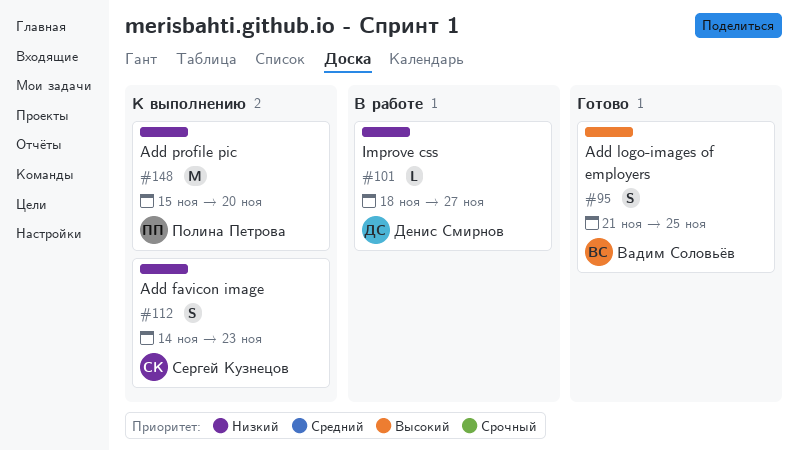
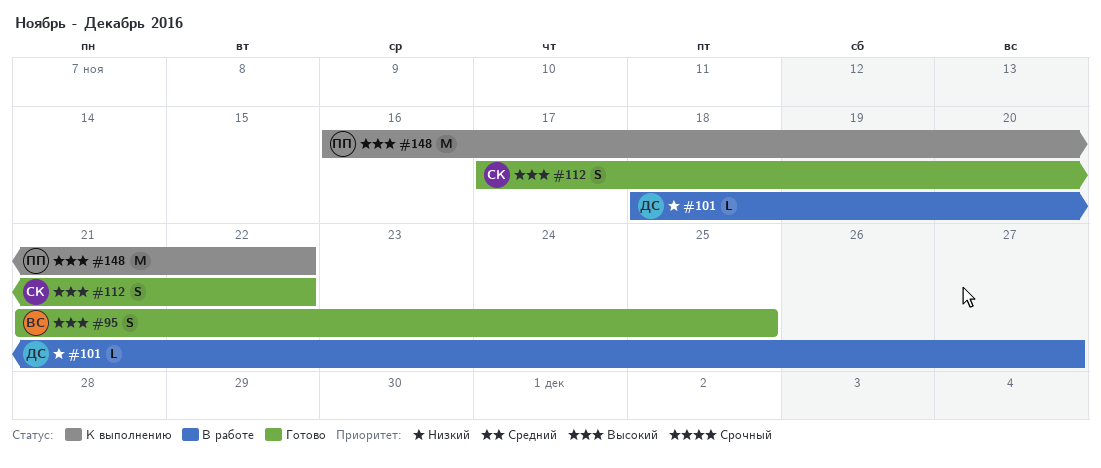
#112, status: К выполнению -> Готово
#112, priority: Низкий -> Высокий
#112, start: Nov 14 -> Nov 17
#112, due: Nov 23 -> Nov 22
#148, priority: Низкий -> Высокий
#148, start: Nov 15 -> Nov 16
#148, due: Nov 20 -> Nov 22

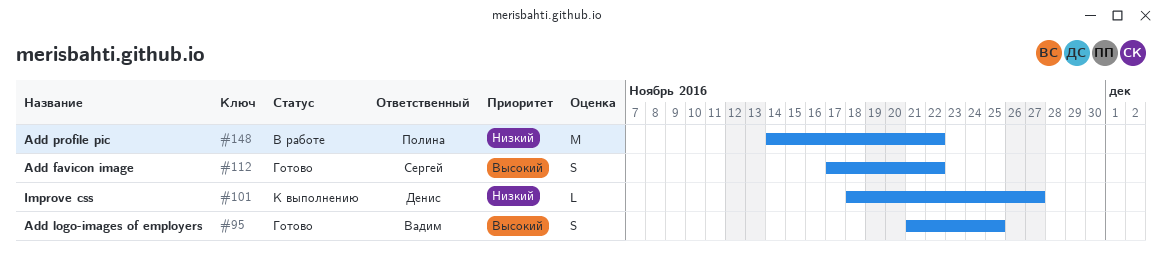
#101, status: В работе -> К выполнению
#148, status: К выполнению -> В работе
#148, priority: Высокий -> Низкий
#148, start: Nov 16 -> Nov 14

